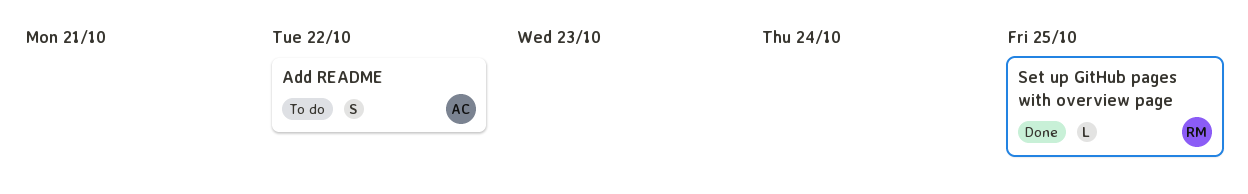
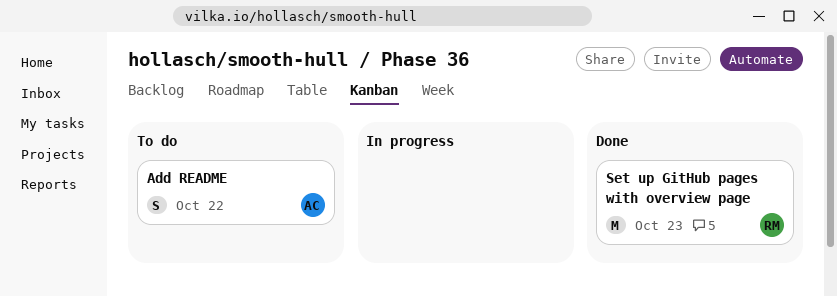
Set up GitHub pages with overview page, estimate: L -> M
Set up GitHub pages with overview page, due: Oct 25 -> Oct 23

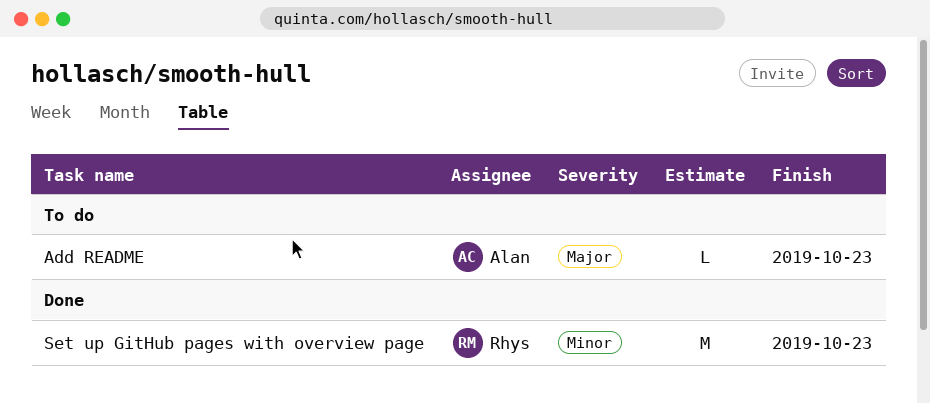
Add README, estimate: S -> L
Add README, due: Oct 22 -> Oct 23

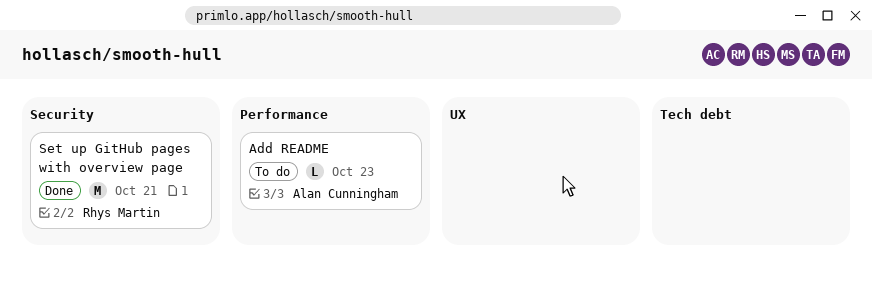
Set up GitHub pages with overview page, due: Oct 23 -> Oct 21

